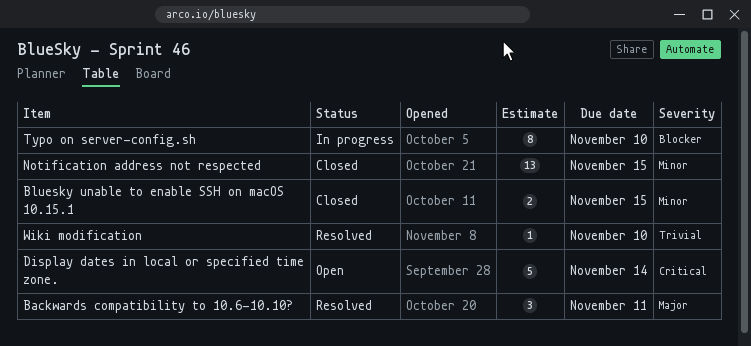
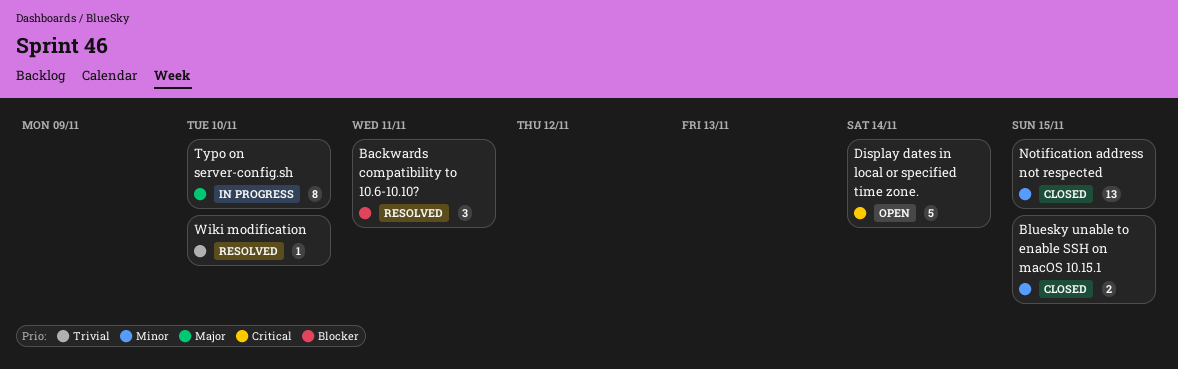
Backwards compatibility to 10.6-10.10?, priority: Major -> Blocker
Typo on server-config.sh, priority: Blocker -> Major

